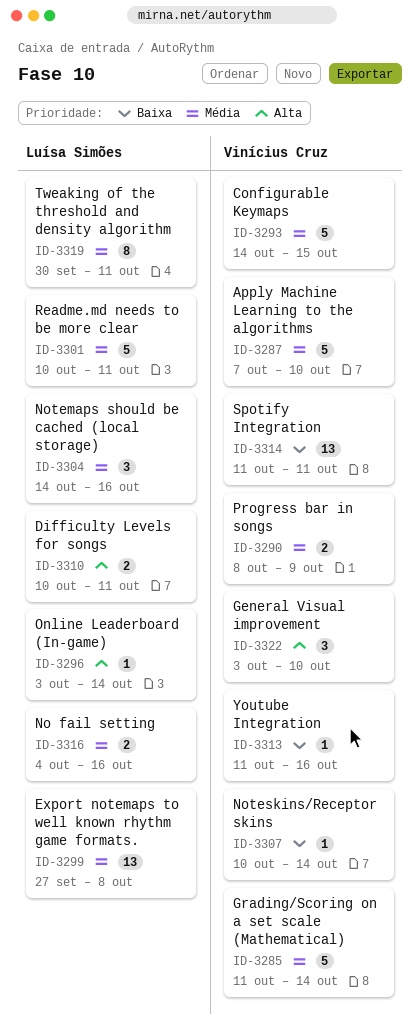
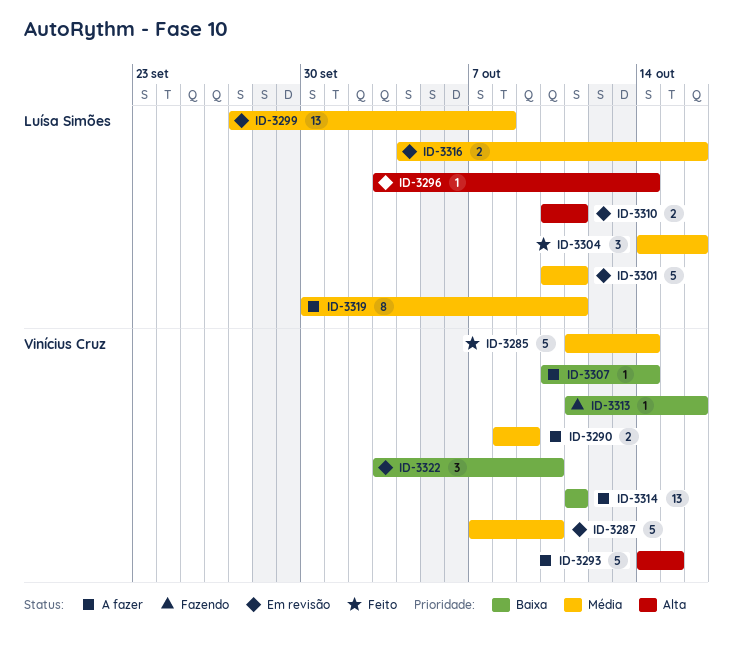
ID-3293, priority: Média -> Alta
ID-3322, priority: Alta -> Baixa

